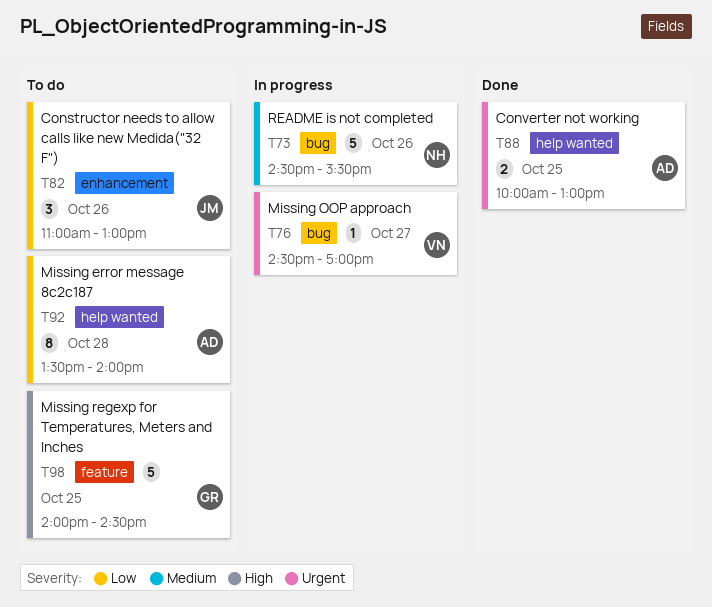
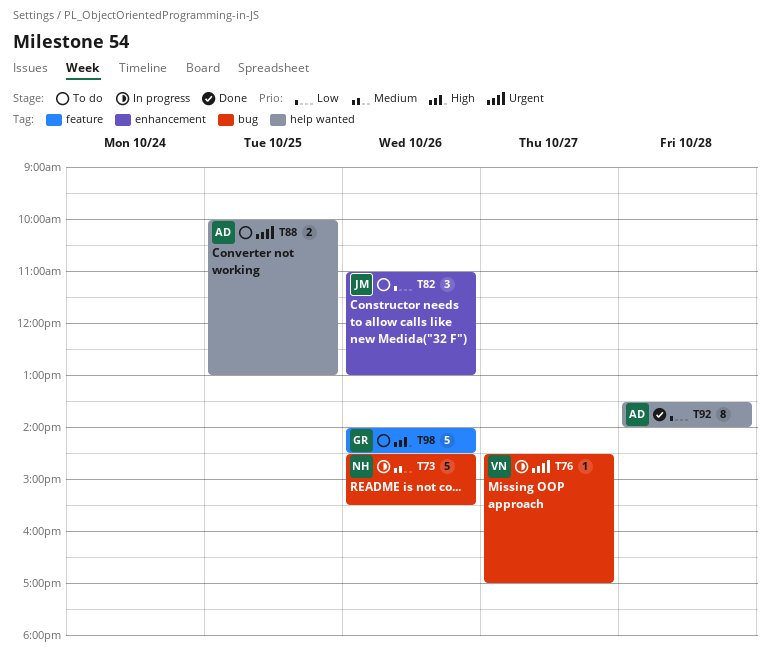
T88, status: Done -> To do
T92, status: To do -> Done
T98, day: Oct 25 -> Oct 26

